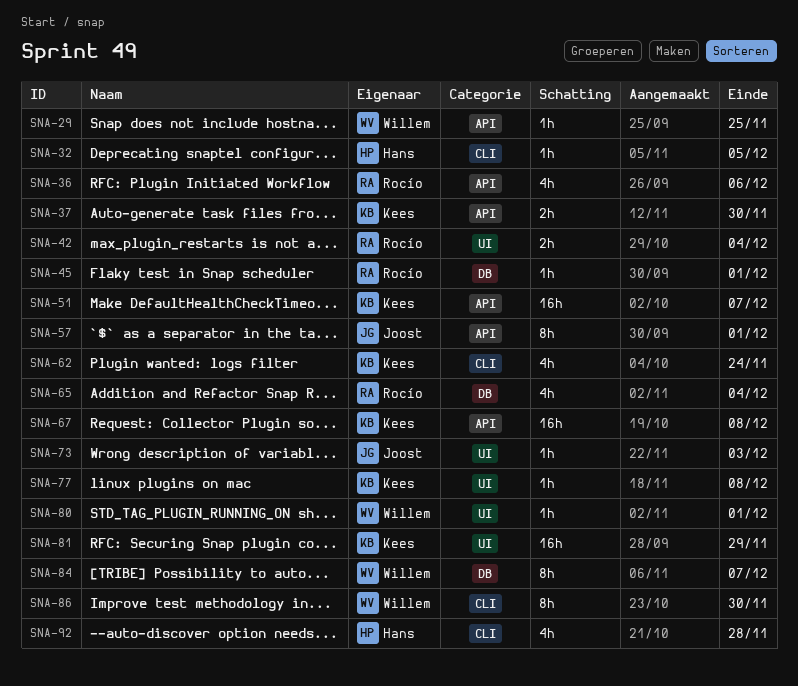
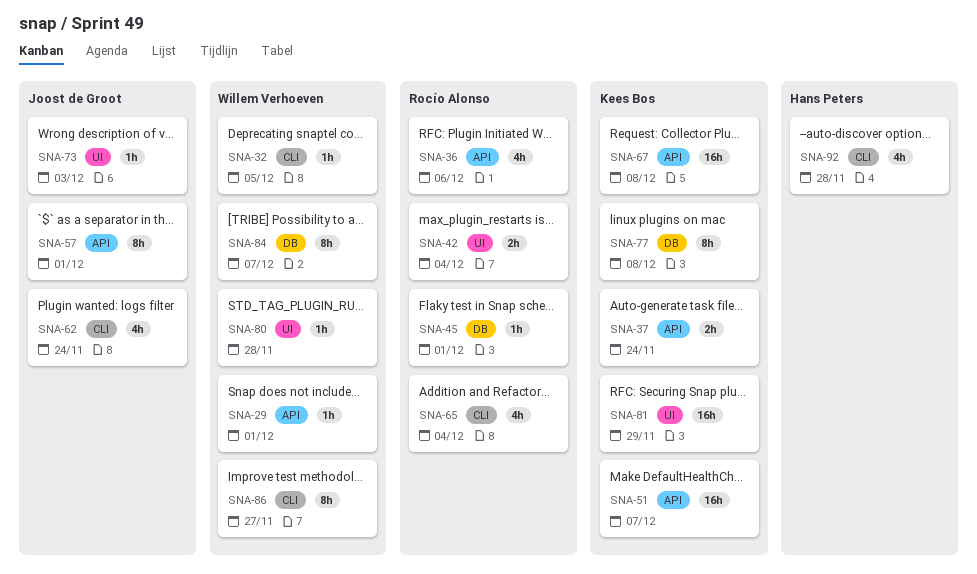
SNA-29, due: Nov 25 -> Dec 1
SNA-32, owner: Hans Peters -> Willem Verhoeven
SNA-37, due: Nov 30 -> Nov 24
SNA-62, owner: Kees Bos -> Joost de Groot
SNA-65, label: DB -> CLI
SNA-77, label: UI -> DB
SNA-77, estimate: 1h -> 8h
SNA-80, due: Dec 1 -> Nov 28
SNA-86, due: Nov 30 -> Nov 27

